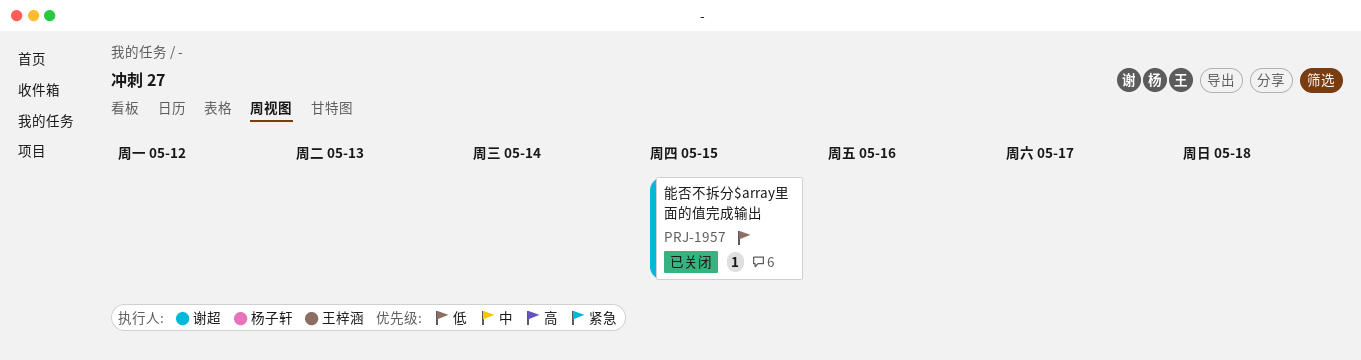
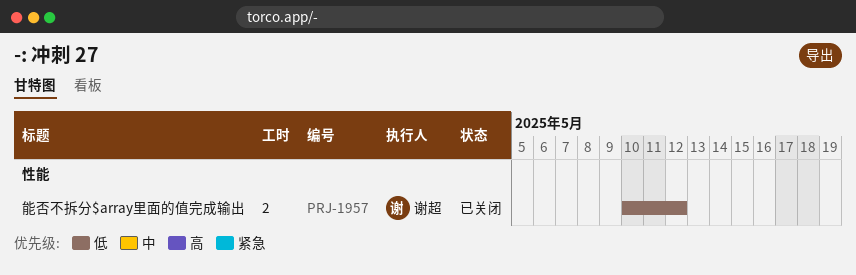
PRJ-1957, estimate: 1 -> 2
PRJ-1957, due: May 15 -> May 12

